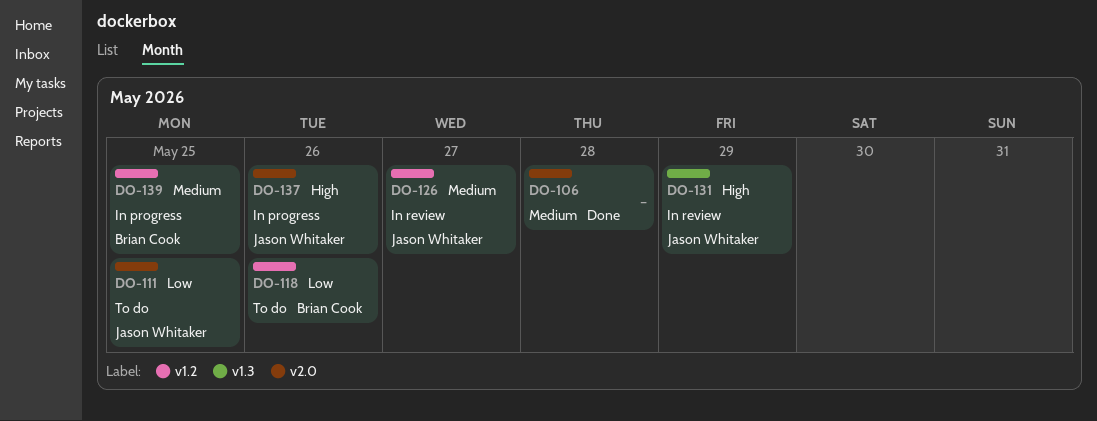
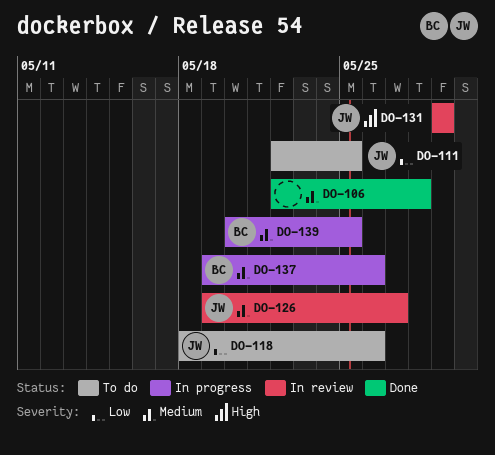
DO-118, owner: Brian Cook -> Jason Whitaker
DO-137, owner: Jason Whitaker -> Brian Cook
DO-137, priority: High -> Medium

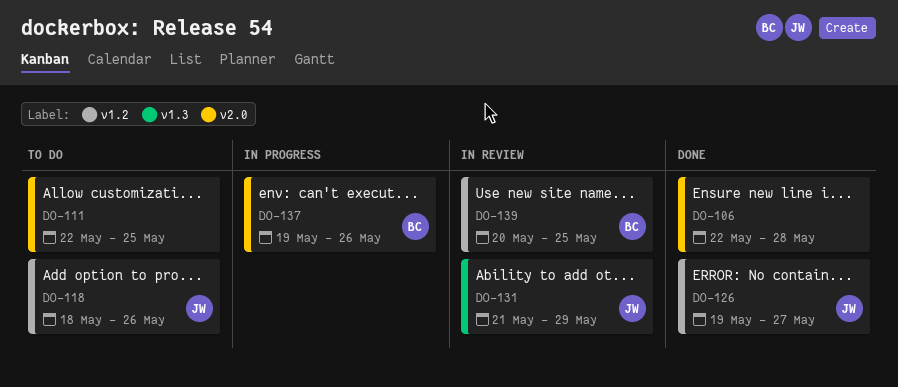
DO-111, owner: JW -> none
DO-126, status: In review -> Done
DO-131, start: May 29 -> May 21
DO-139, status: In progress -> In review

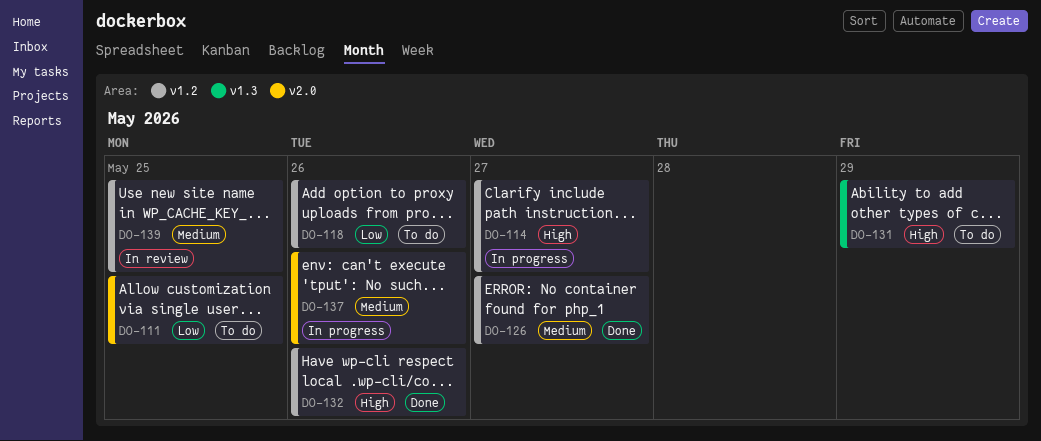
DO-106: present -> none
DO-114: none -> present
DO-131, status: In review -> To do
DO-132: none -> present

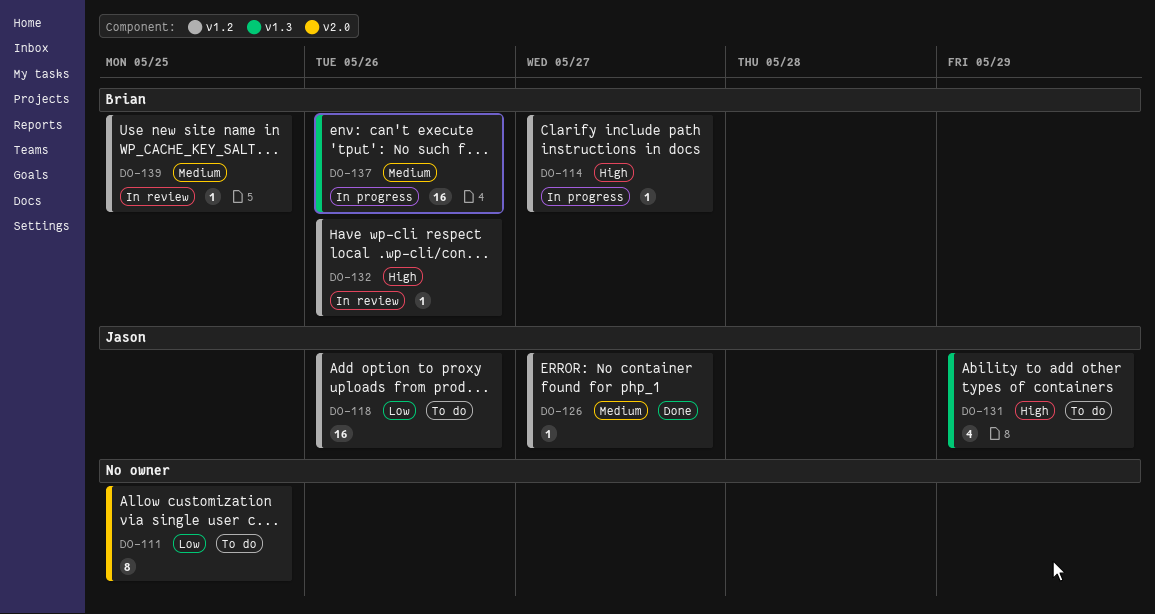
DO-132, status: Done -> In review
DO-137, label: v2.0 -> v1.3

